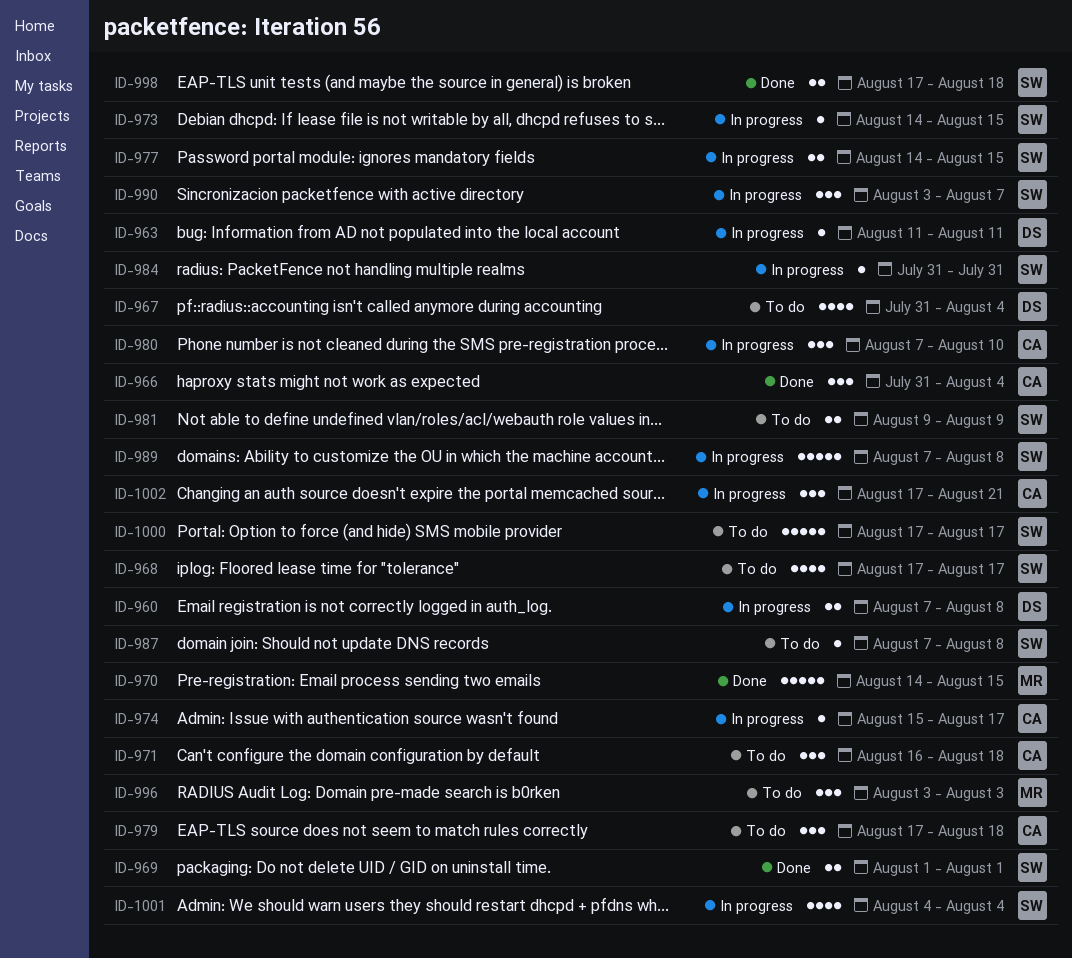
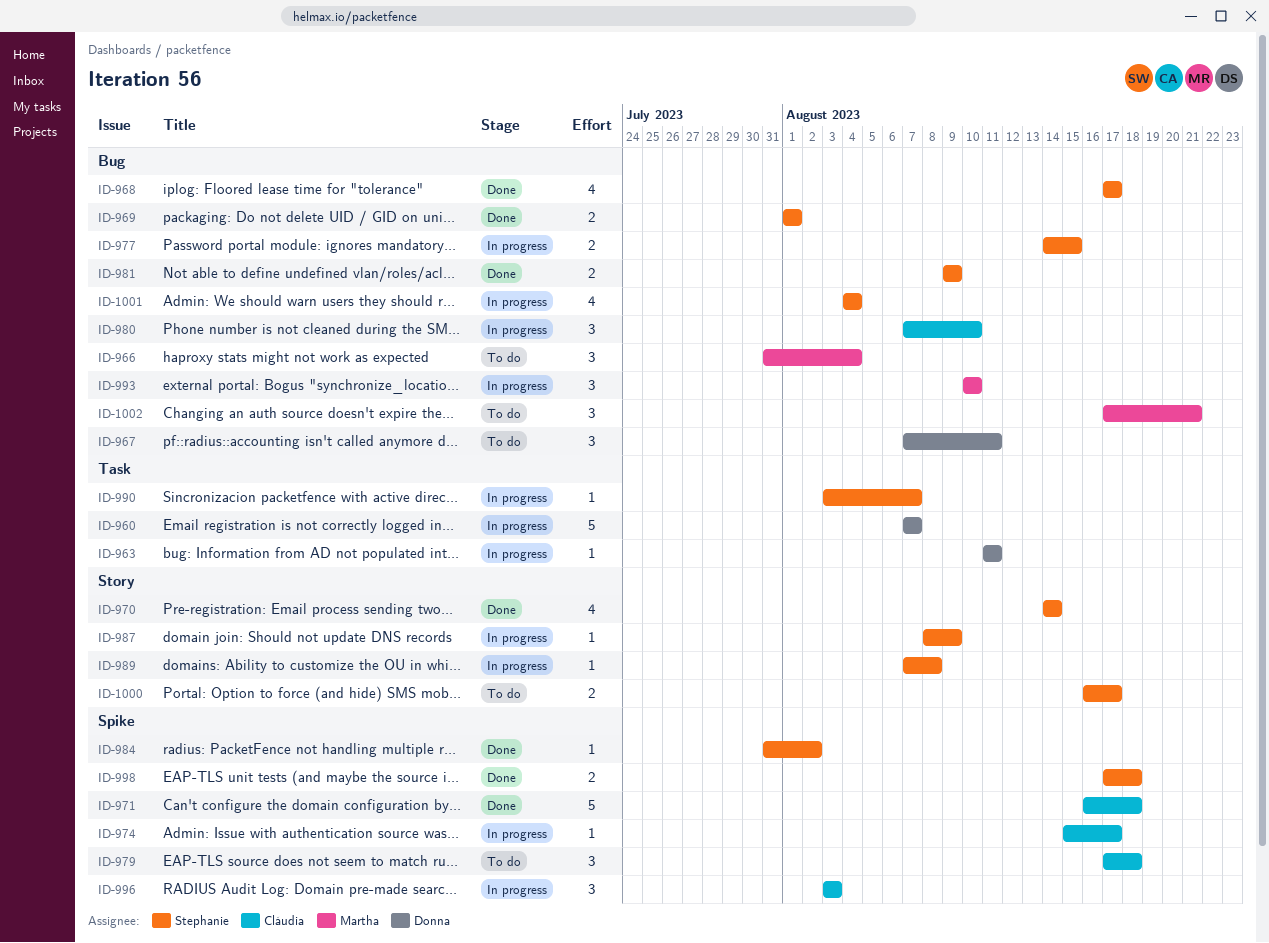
ID-960, estimate: 2 -> 5
ID-960, due: Aug 8 -> Aug 7
ID-966, status: Done -> To do
ID-966, owner: Cláudia -> Martha
ID-967, estimate: 4 -> 3
ID-967, start: Jul 31 -> Aug 7
ID-967, due: Aug 4 -> Aug 11
ID-968, status: To do -> Done
ID-970, owner: Martha -> Stephanie
ID-970, estimate: 5 -> 4
ID-970, due: Aug 15 -> Aug 14
ID-971, status: To do -> Done
ID-971, estimate: 3 -> 5
ID-973: present -> none
ID-981, status: To do -> Done
ID-984, status: In progress -> Done
ID-984, due: Jul 31 -> Aug 2
ID-987, status: To do -> In progress
ID-987, start: Aug 7 -> Aug 8
ID-987, due: Aug 8 -> Aug 9
ID-989, estimate: 5 -> 1
ID-990, estimate: 3 -> 1
ID-993: none -> present
ID-996, status: To do -> In progress
ID-996, owner: Martha -> Cláudia
ID-1000, estimate: 5 -> 2
ID-1000, start: Aug 17 -> Aug 16
ID-1002, status: In progress -> To do
ID-1002, owner: Cláudia -> Martha

